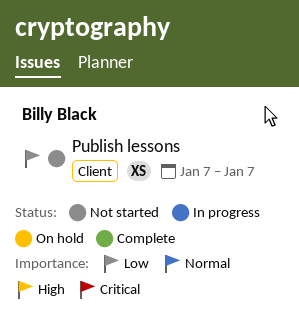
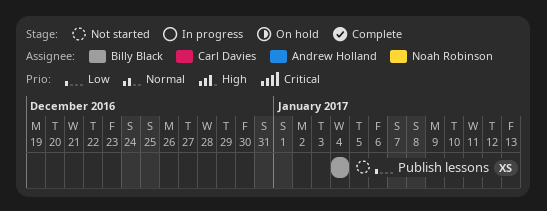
Publish lessons, start: Jan 7 -> Jan 4
Publish lessons, due: Jan 7 -> Jan 4

